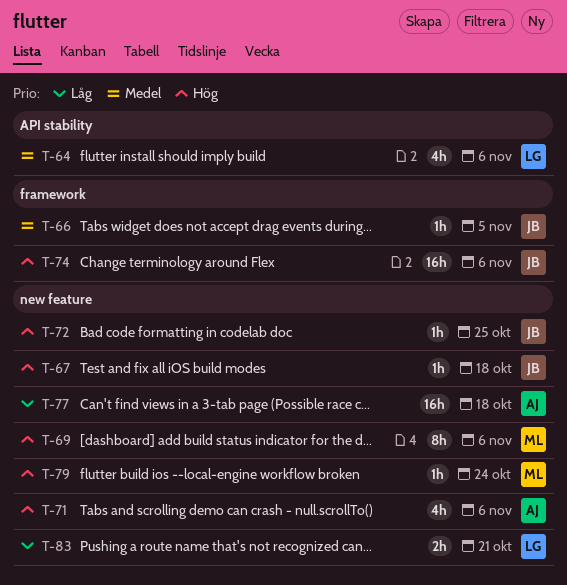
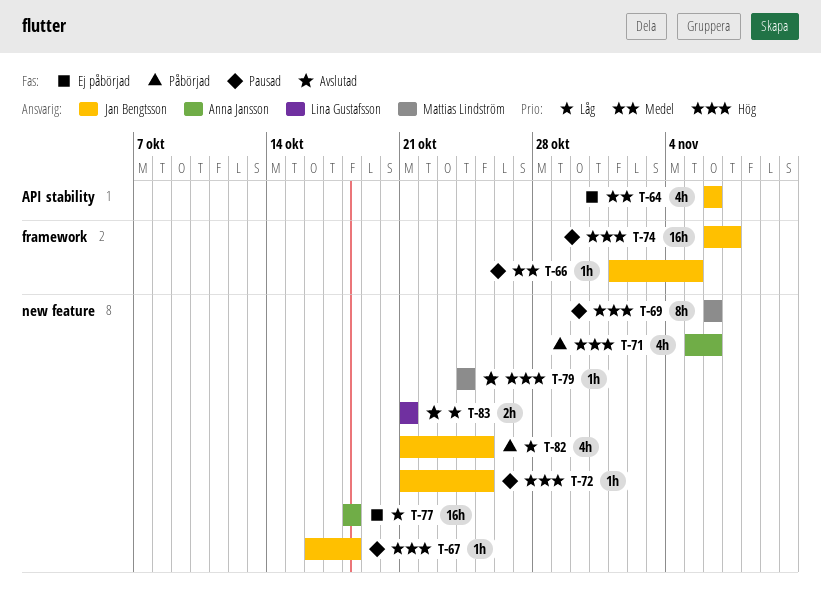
T-64, owner: Lina Gustafsson -> Jan Bengtsson
T-74, due: Nov 6 -> Nov 7
T-82: none -> present

